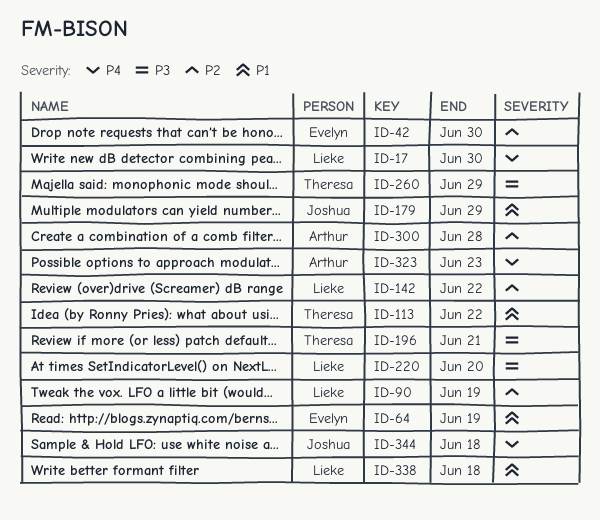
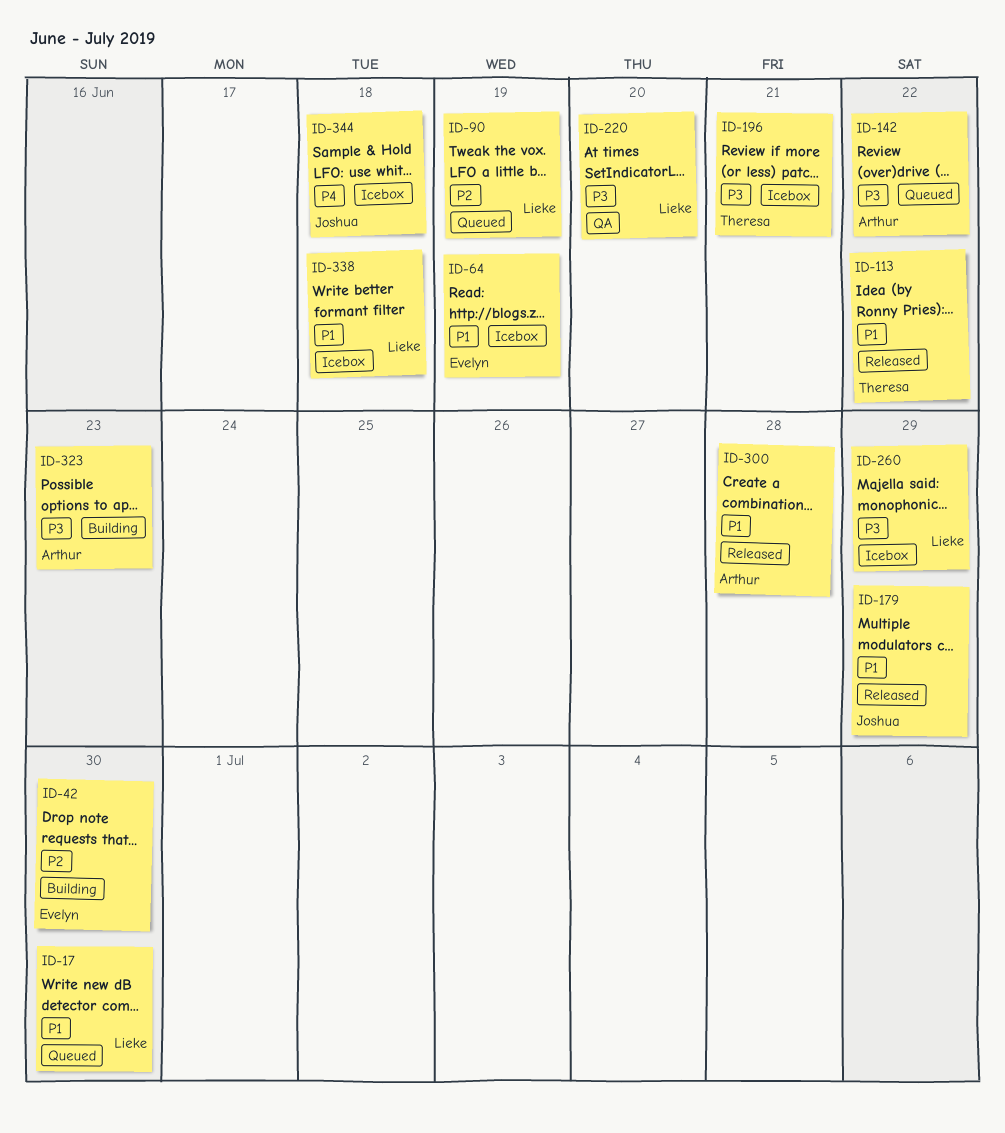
ID-17, priority: P4 -> P1
ID-142, owner: Lieke -> Arthur
ID-142, priority: P2 -> P3
ID-260, owner: Theresa -> Lieke
ID-300, priority: P2 -> P1
ID-323, priority: P4 -> P3

